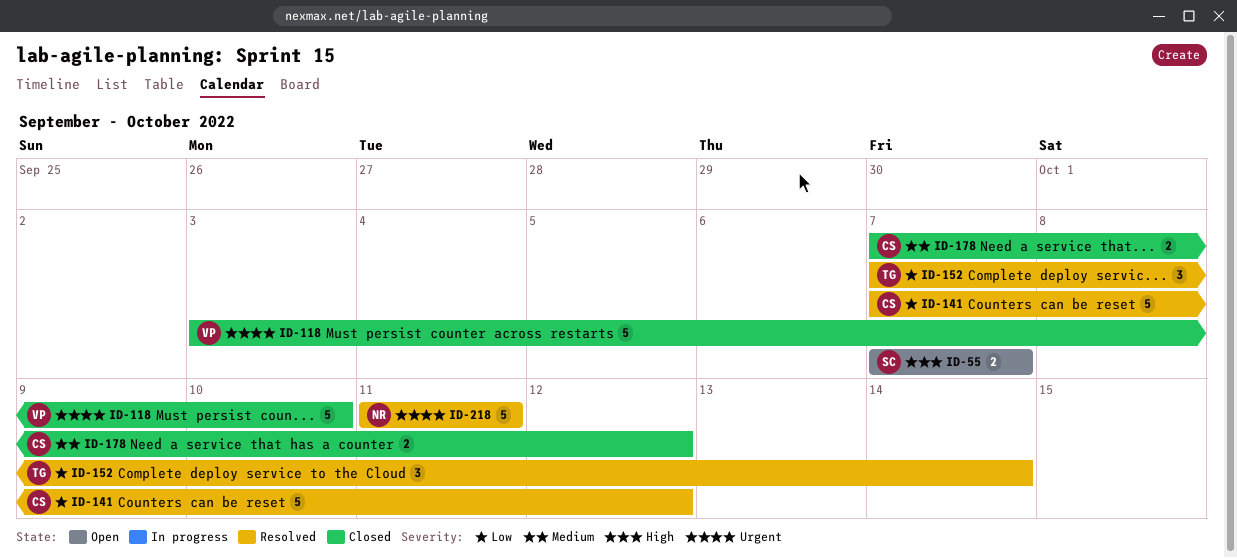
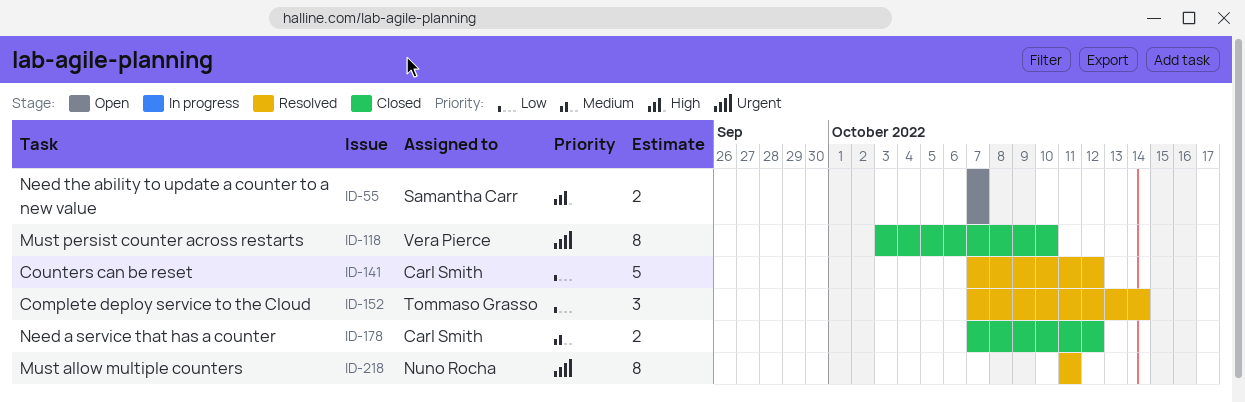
ID-118, estimate: 5 -> 8
ID-218, estimate: 5 -> 8

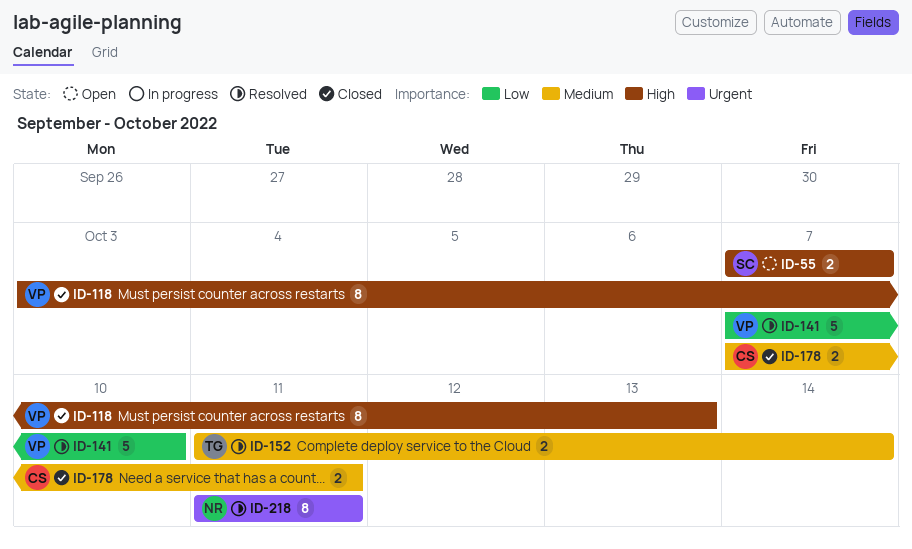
ID-118, priority: Urgent -> High
ID-118, due: Oct 10 -> Oct 13
ID-141, owner: Carl Smith -> Vera Pierce
ID-141, due: Oct 12 -> Oct 10
ID-152, priority: Low -> Medium
ID-152, estimate: 3 -> 2
ID-152, start: Oct 7 -> Oct 11
ID-178, due: Oct 12 -> Oct 11

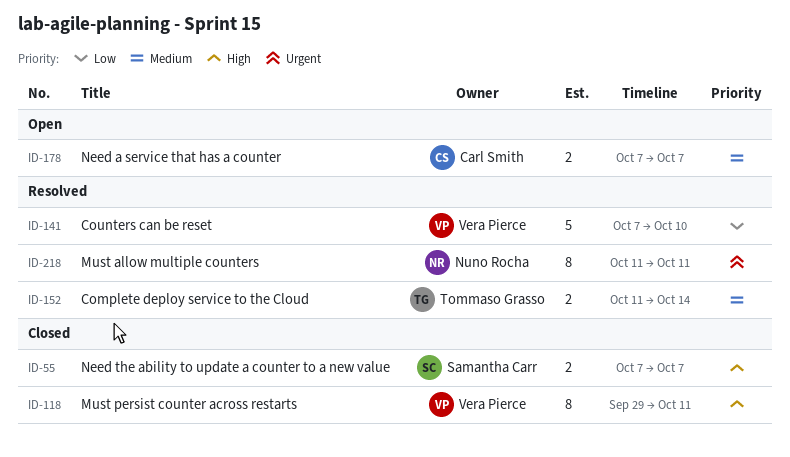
ID-55, status: Open -> Closed
ID-118, start: Oct 3 -> Sep 29
ID-118, due: Oct 13 -> Oct 11
ID-178, status: Closed -> Open
ID-178, due: Oct 11 -> Oct 7

